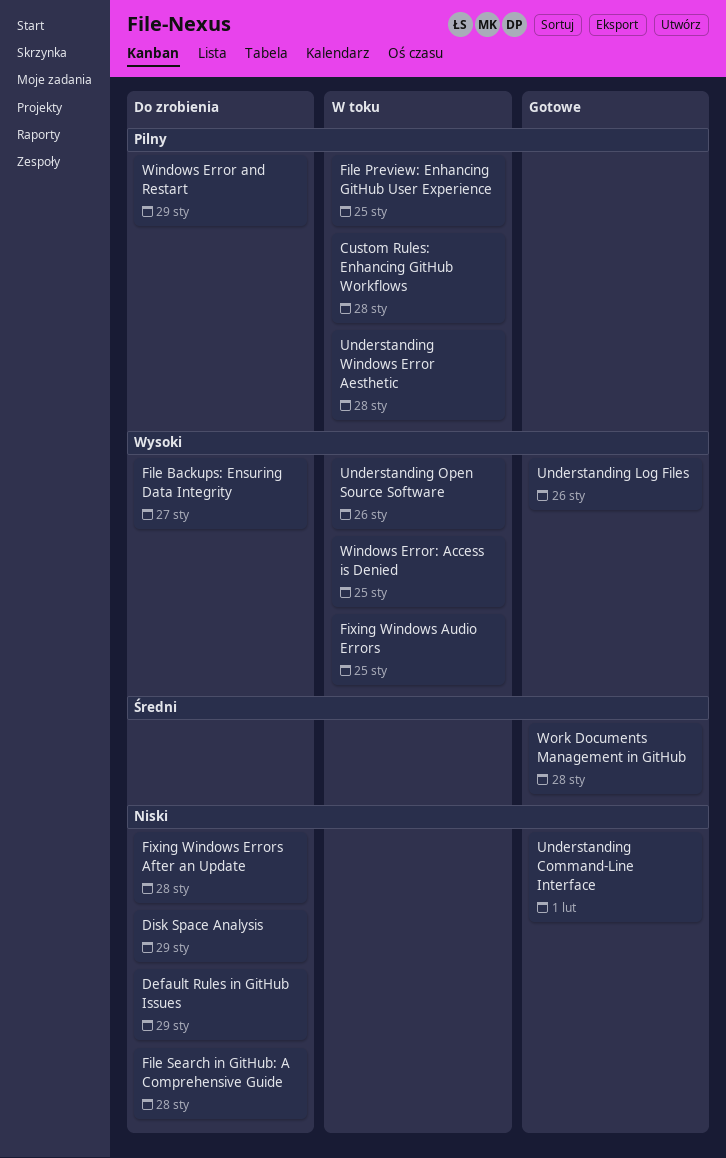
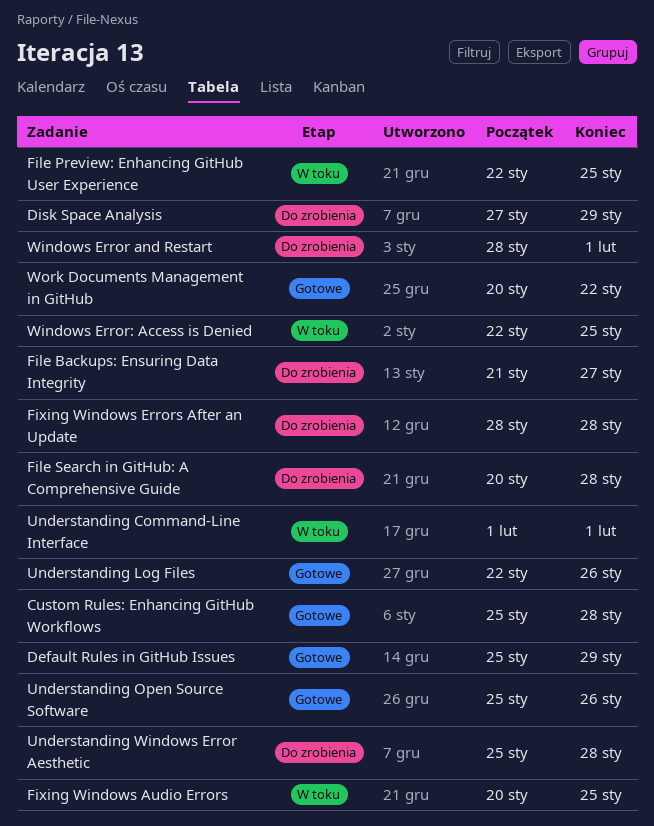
Custom Rules: Enhancing GitHub Workflows, status: W toku -> Gotowe
Default Rules in GitHub Issues, status: Do zrobienia -> Gotowe
Understanding Command-Line Interface, status: Gotowe -> W toku
Understanding Open Source Software, status: W toku -> Gotowe
Understanding Windows Error Aesthetic, status: W toku -> Do zrobienia
Windows Error and Restart, due: Jan 29 -> Feb 1
Work Documents Management in GitHub, due: Jan 28 -> Jan 22

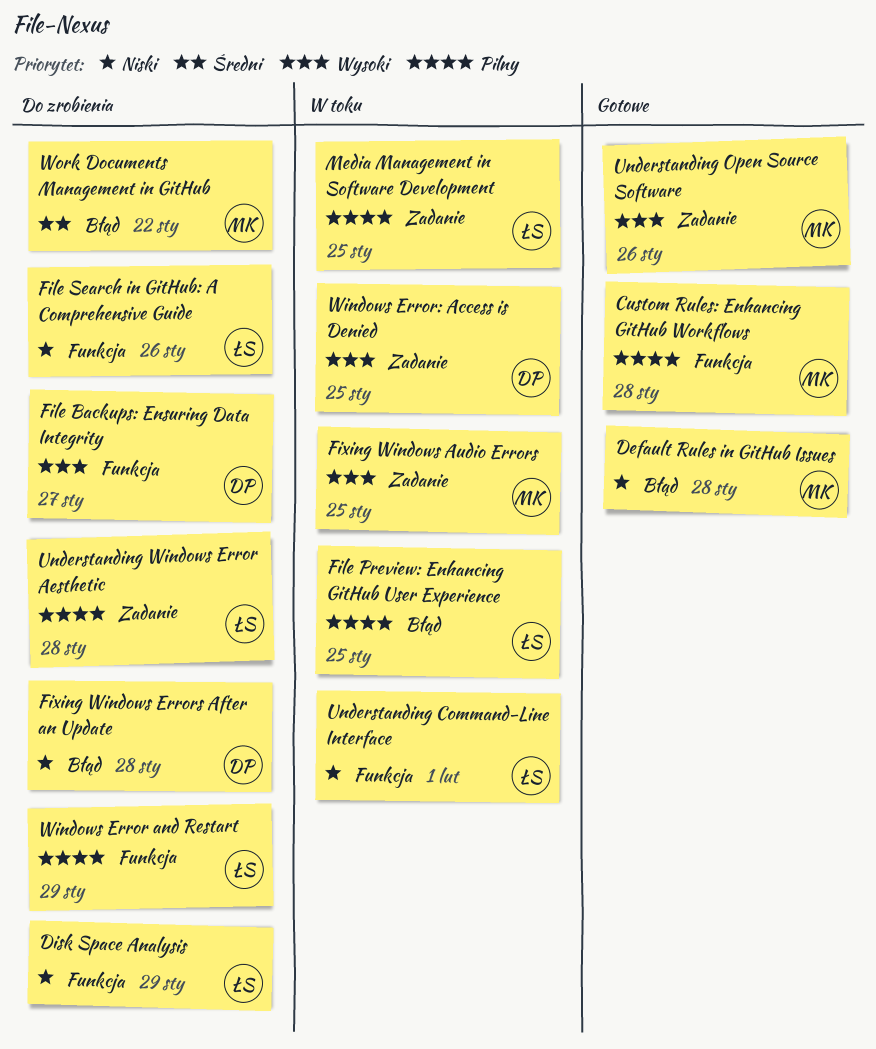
Default Rules in GitHub Issues, due: Jan 29 -> Jan 28
File Search in GitHub: A Comprehensive Guide, due: Jan 28 -> Jan 26
Media Management in Software Development: none -> present
Understanding Log Files: present -> none
Windows Error and Restart, due: Feb 1 -> Jan 29
Work Documents Management in GitHub, status: Gotowe -> Do zrobienia

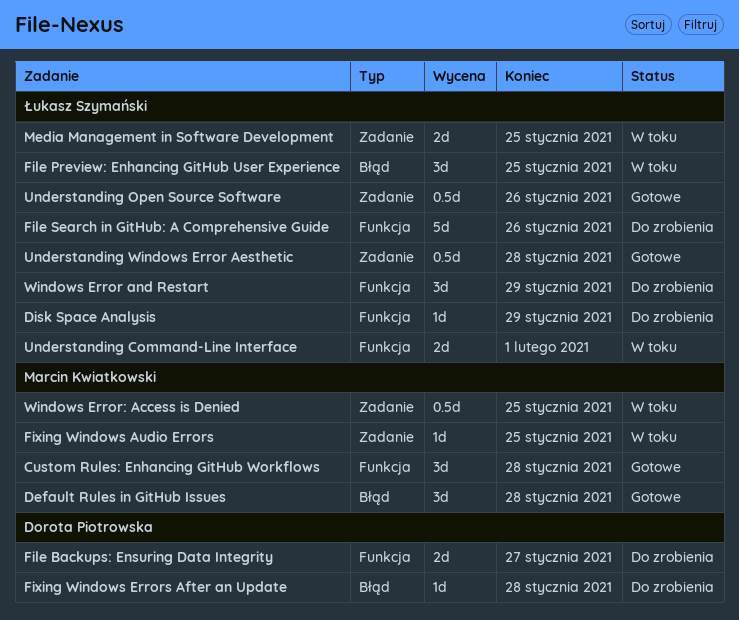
Understanding Open Source Software, owner: Marcin Kwiatkowski -> Łukasz Szymański
Understanding Windows Error Aesthetic, status: Do zrobienia -> Gotowe
Windows Error: Access is Denied, owner: Dorota Piotrowska -> Marcin Kwiatkowski
Work Documents Management in GitHub: present -> none

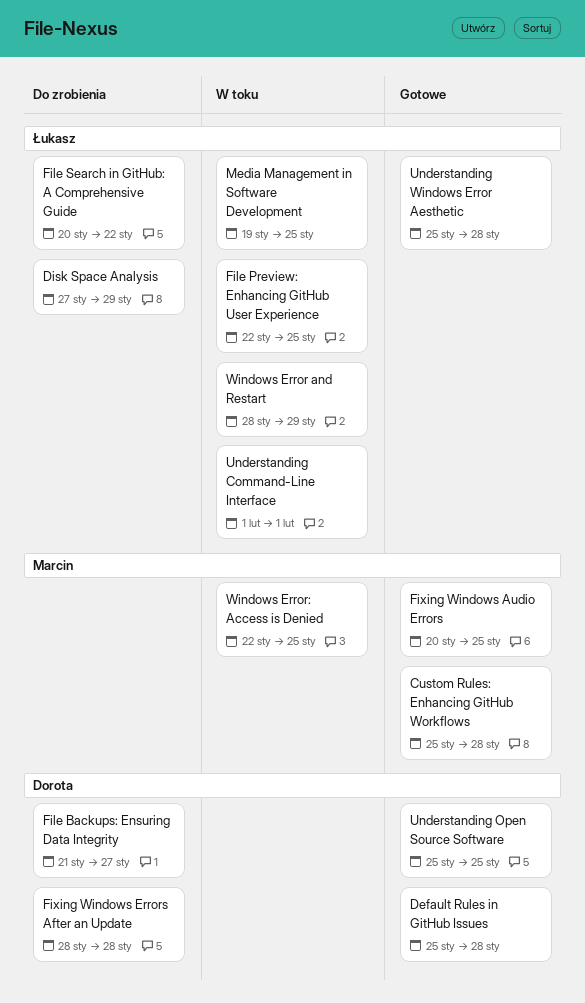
Default Rules in GitHub Issues, owner: Marcin Kwiatkowski -> Dorota Piotrowska
File Search in GitHub: A Comprehensive Guide, due: Jan 26 -> Jan 22
Fixing Windows Audio Errors, status: W toku -> Gotowe
Understanding Open Source Software, owner: Łukasz Szymański -> Dorota Piotrowska
Understanding Open Source Software, due: Jan 26 -> Jan 25
Windows Error and Restart, status: Do zrobienia -> W toku

